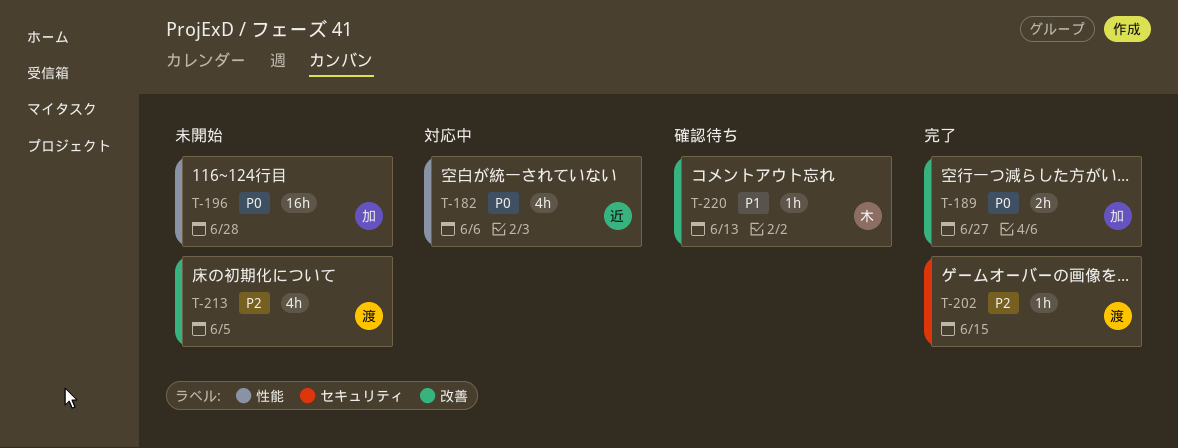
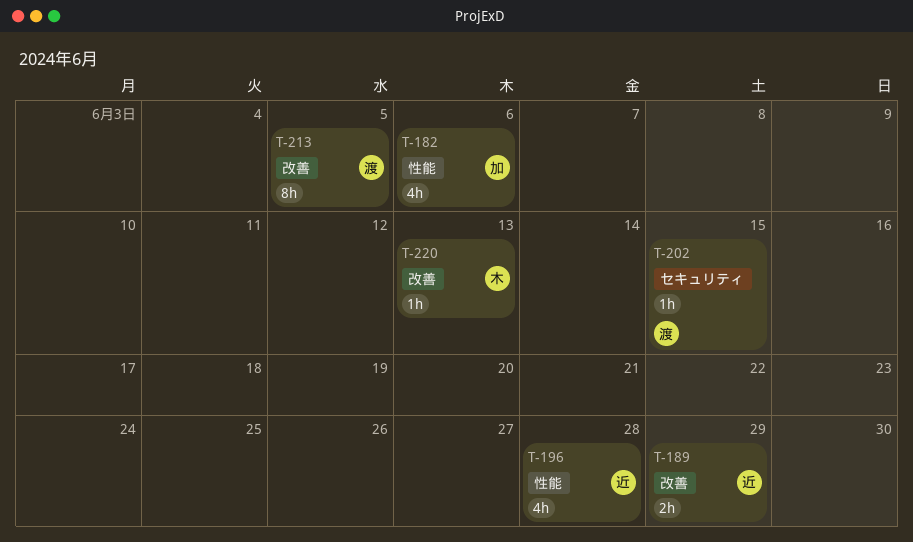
T-182, owner: 近 -> 加
T-189, owner: 加 -> 近
T-189, due: Jun 27 -> Jun 29
T-196, owner: 加 -> 近
T-196, estimate: 16h -> 4h
T-213, estimate: 4h -> 8h

